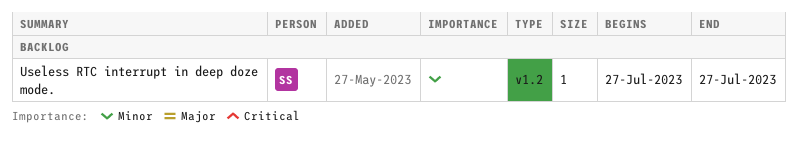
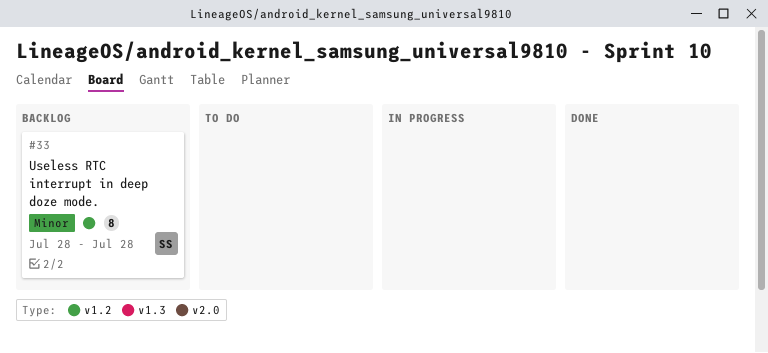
Useless RTC interrupt in deep doze mode., estimate: 1 -> 8
Useless RTC interrupt in deep doze mode., start: Jul 27 -> Jul 28
Useless RTC interrupt in deep doze mode., due: Jul 27 -> Jul 28

